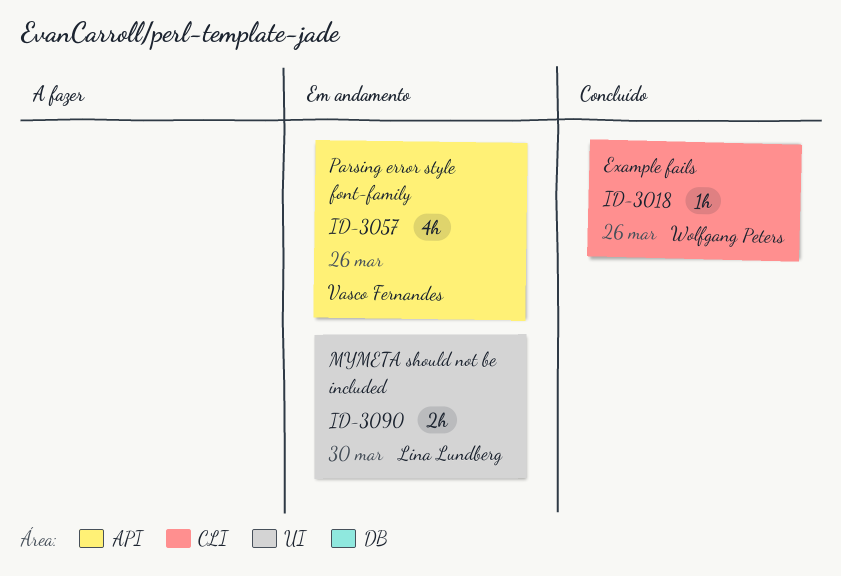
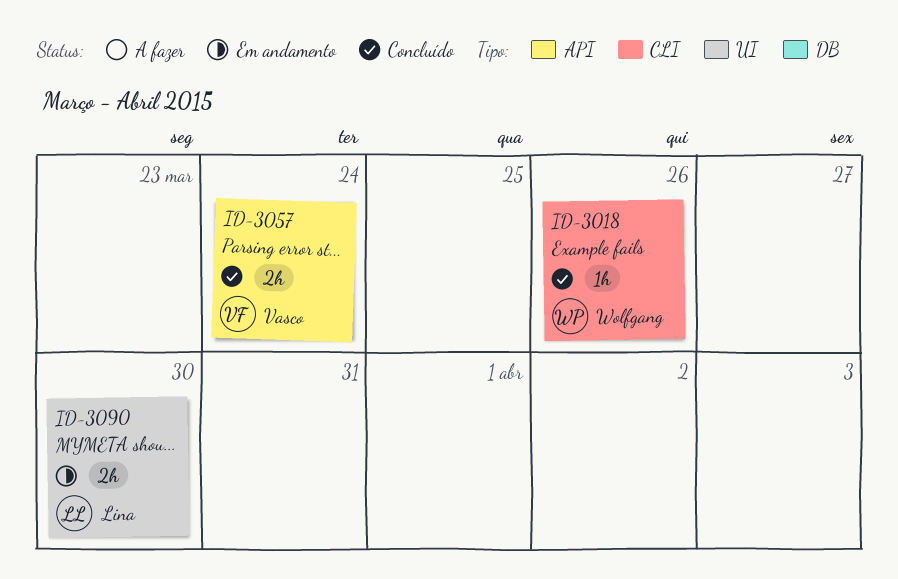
ID-3057, status: Em andamento -> Concluído
ID-3057, estimate: 4h -> 2h
ID-3057, due: Mar 26 -> Mar 24

